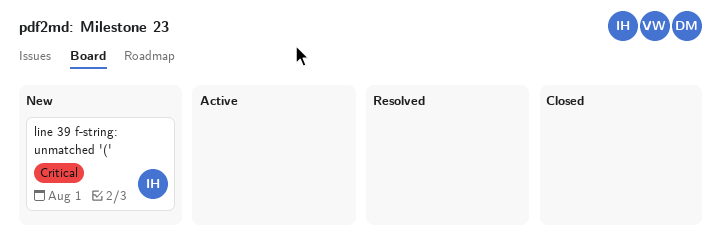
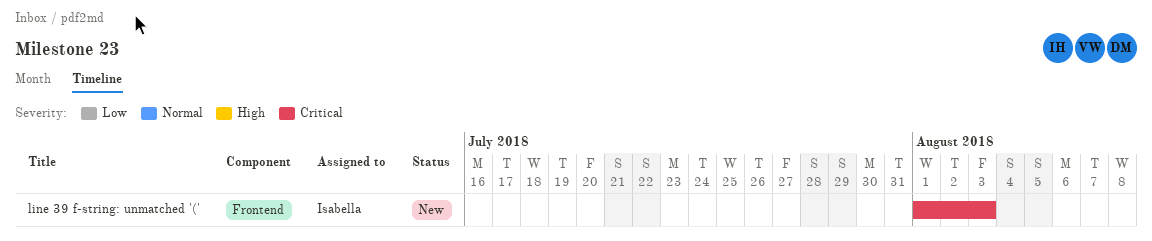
line 39 f-string: unmatched '(', due: Aug 1 -> Aug 3

